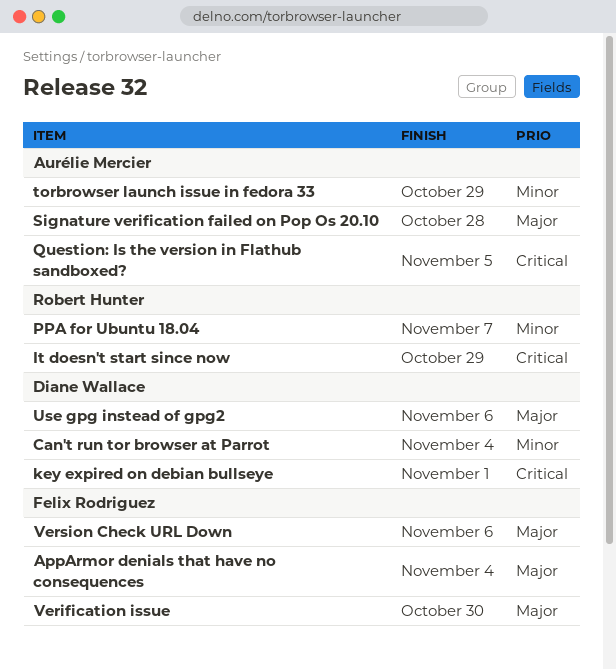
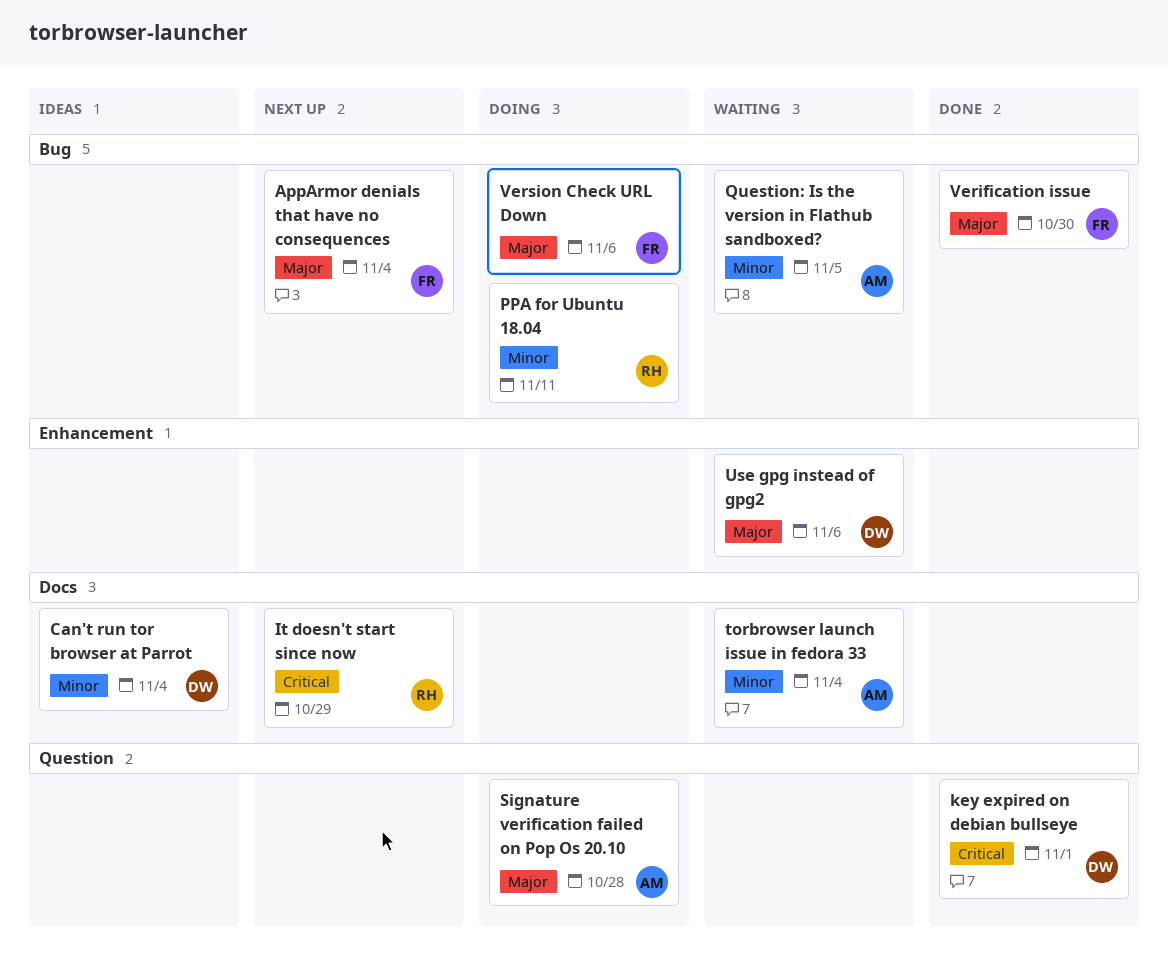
PPA for Ubuntu 18.04, due: Nov 7 -> Nov 11
Question: Is the version in Flathub sandboxed?, priority: Critical -> Minor
torbrowser launch issue in fedora 33, due: Oct 29 -> Nov 4

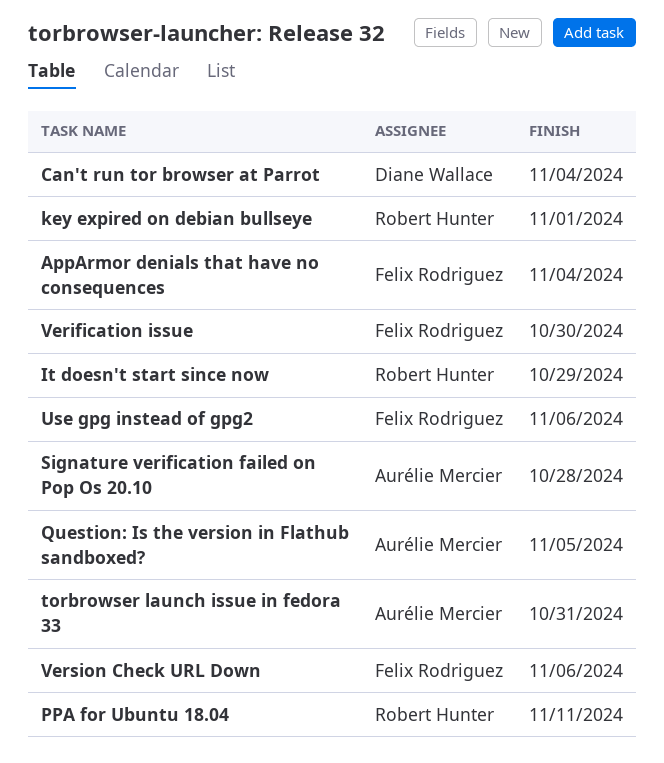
key expired on debian bullseye, owner: Diane Wallace -> Robert Hunter
torbrowser launch issue in fedora 33, due: Nov 4 -> Oct 31
Use gpg instead of gpg2, owner: Diane Wallace -> Felix Rodriguez

